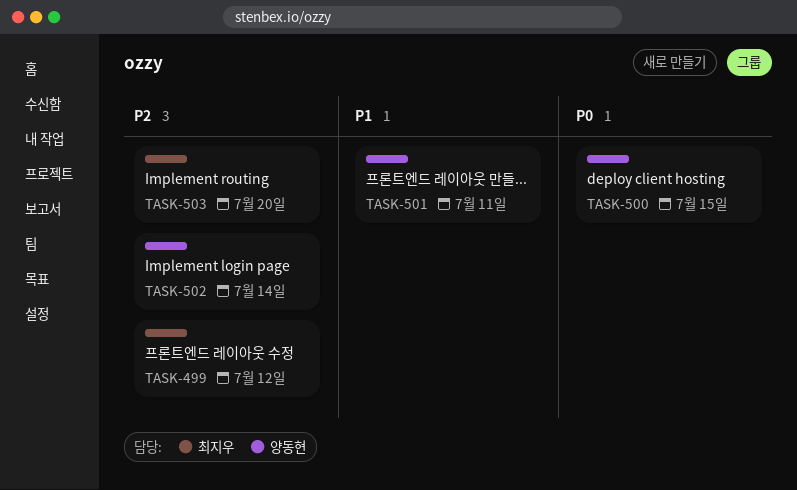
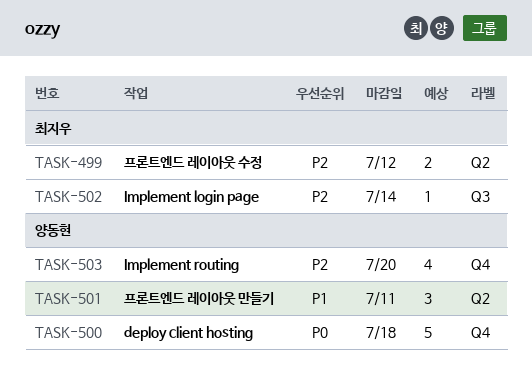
TASK-500, due: Jul 15 -> Jul 18
TASK-502, owner: 양동현 -> 최지우
TASK-503, owner: 최지우 -> 양동현

